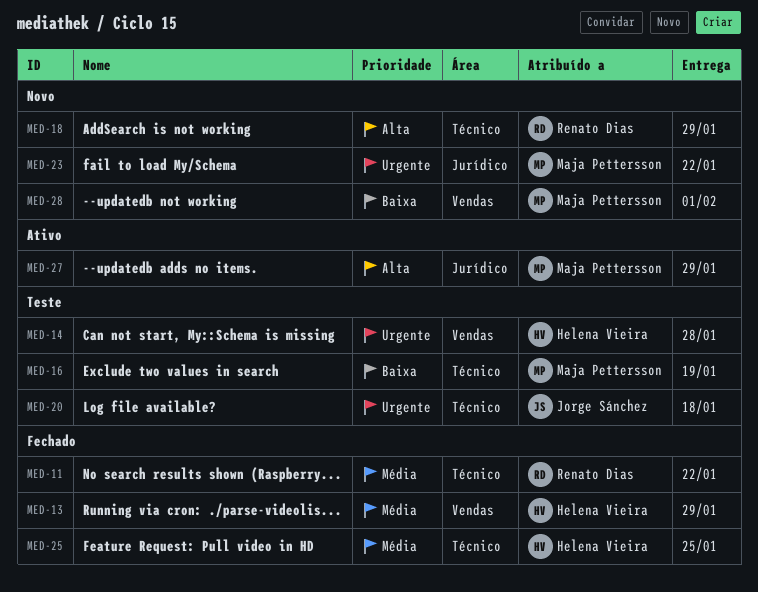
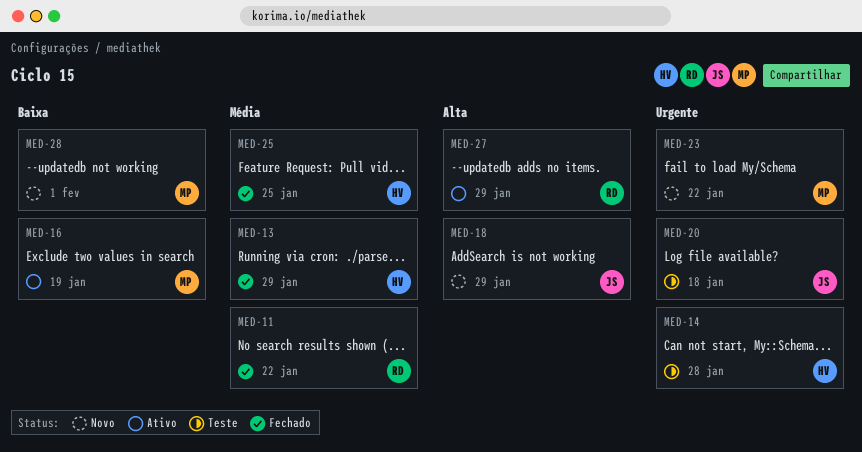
MED-16, status: Teste -> Ativo
MED-18, owner: Renato Dias -> Jorge Sánchez
MED-27, owner: Maja Pettersson -> Renato Dias

